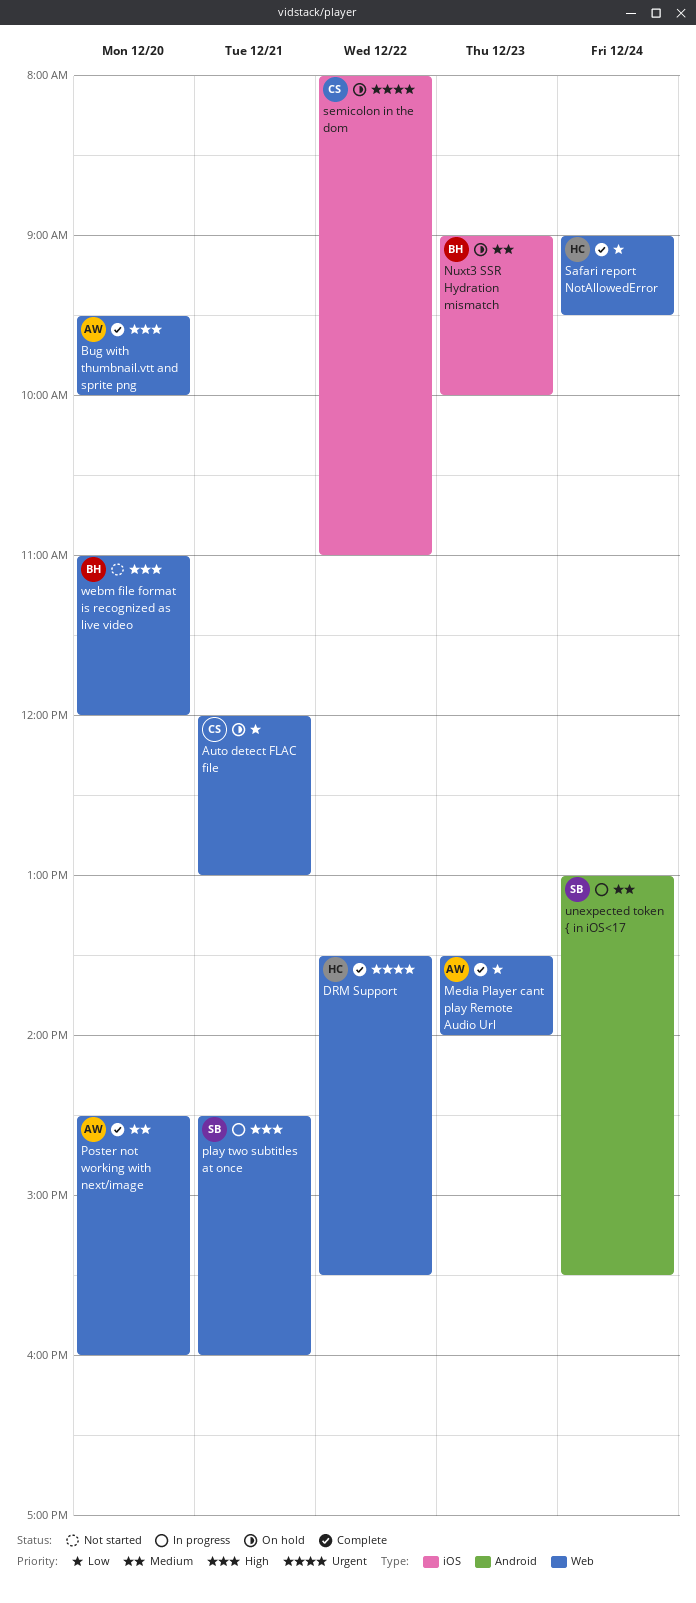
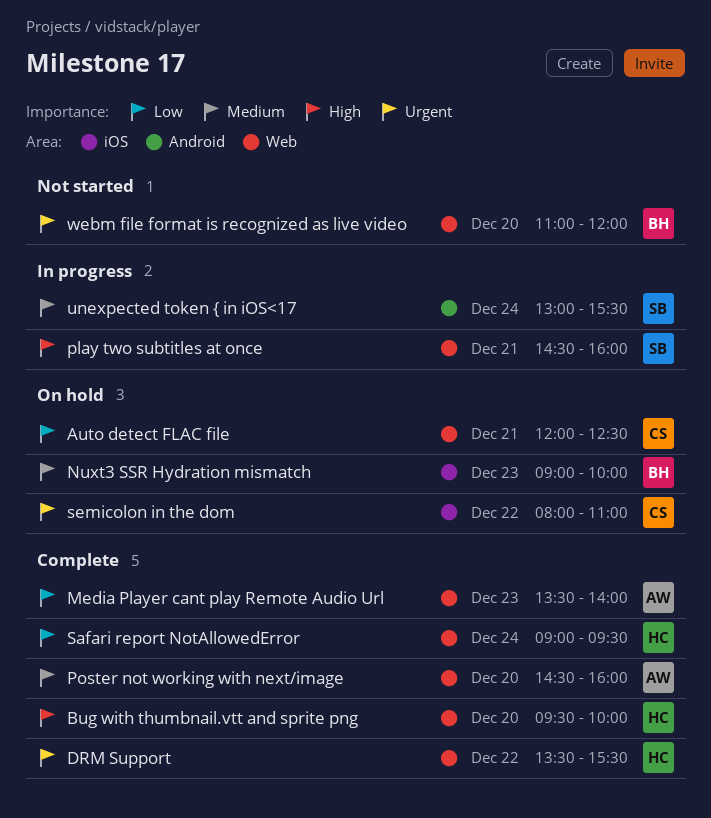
Auto detect FLAC file, ends: 13:00 -> 12:30
Bug with thumbnail.vtt and sprite png, owner: AW -> HC
webm file format is recognized as live video, priority: High -> Urgent

